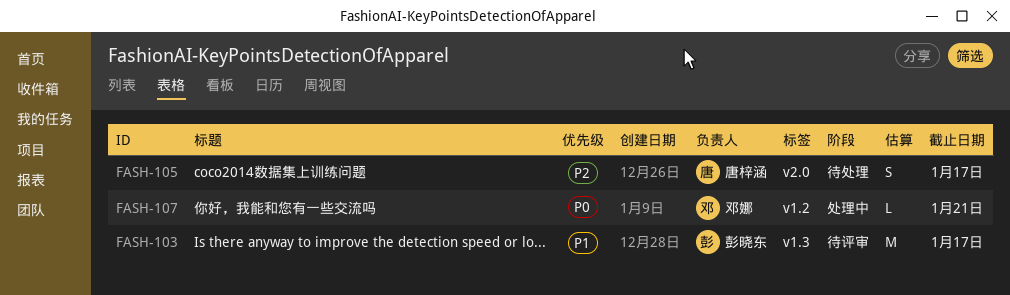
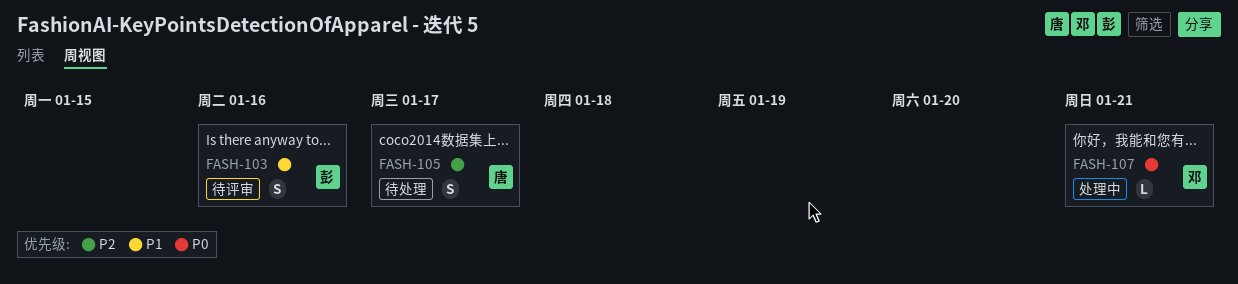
FASH-103, estimate: M -> S
FASH-103, due: Jan 17 -> Jan 16

